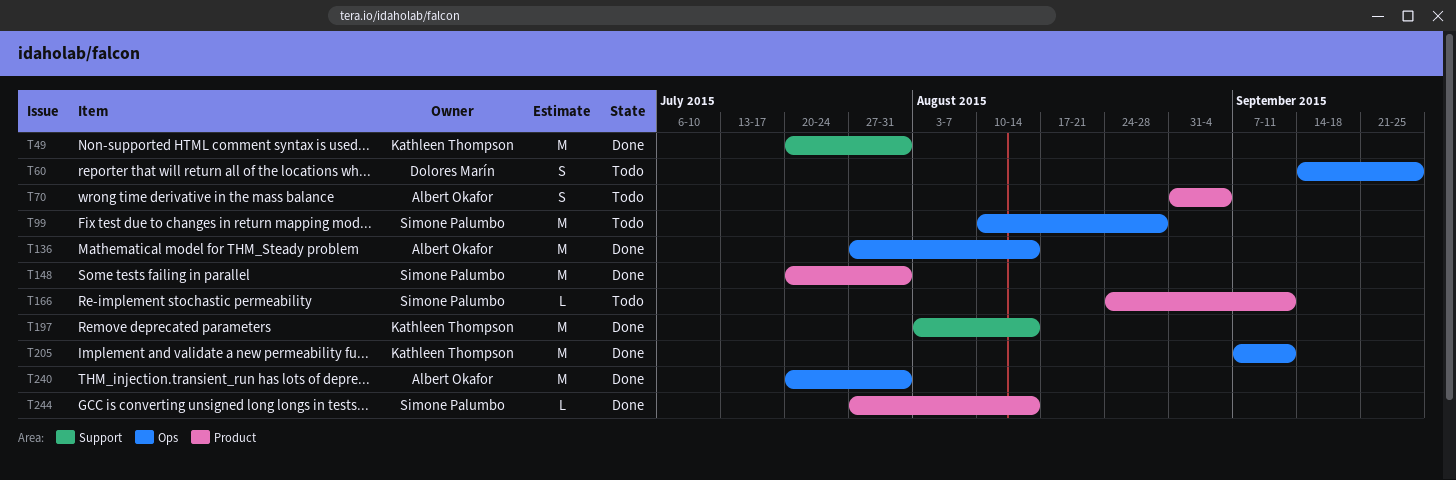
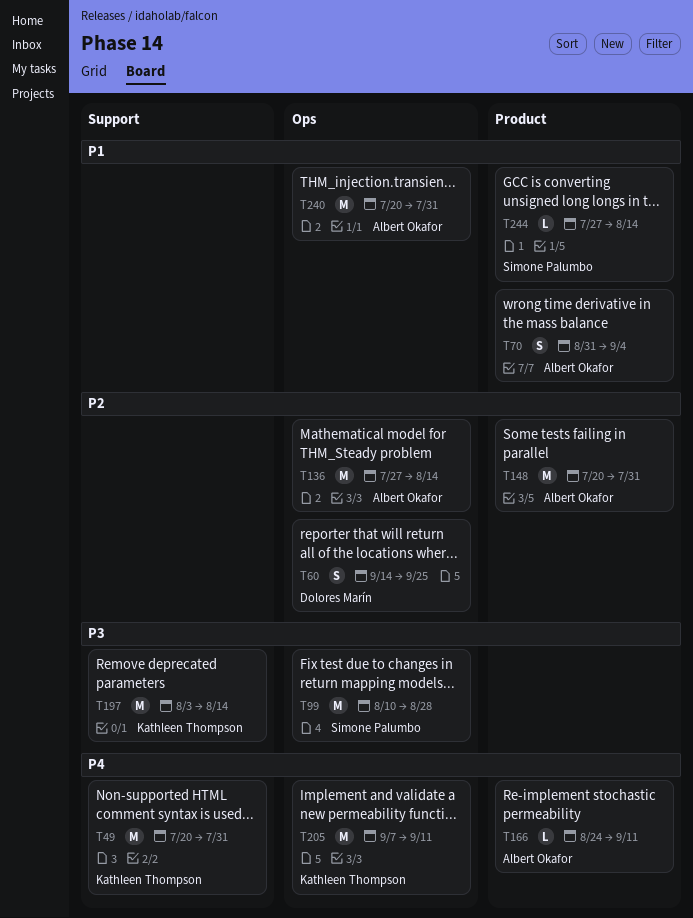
T148, owner: Simone Palumbo -> Albert Okafor
T166, owner: Simone Palumbo -> Albert Okafor

